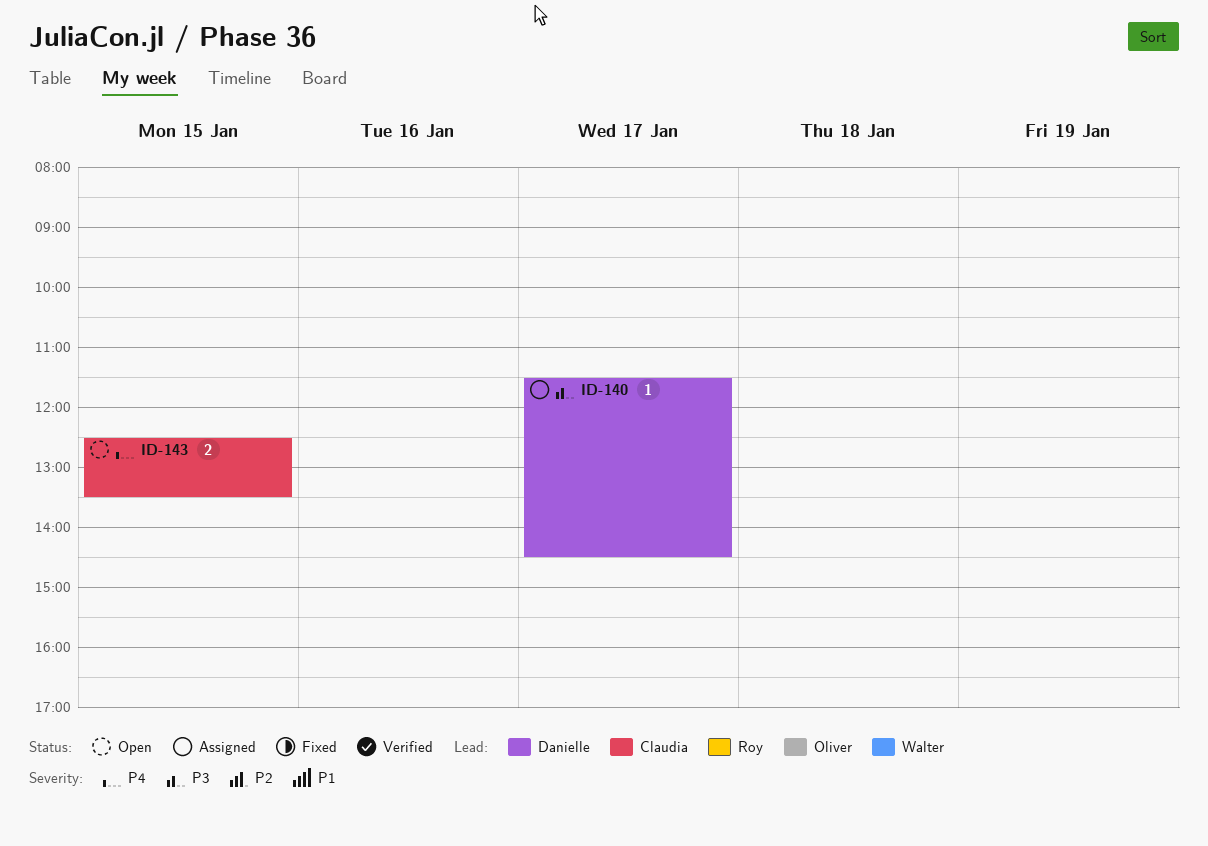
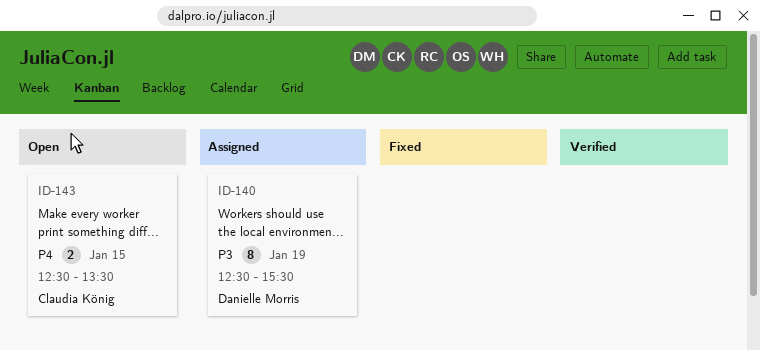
ID-140, estimate: 1 -> 8
ID-140, day: Jan 17 -> Jan 19
ID-140, begins: 11:30 -> 12:30
ID-140, ends: 14:30 -> 15:30

